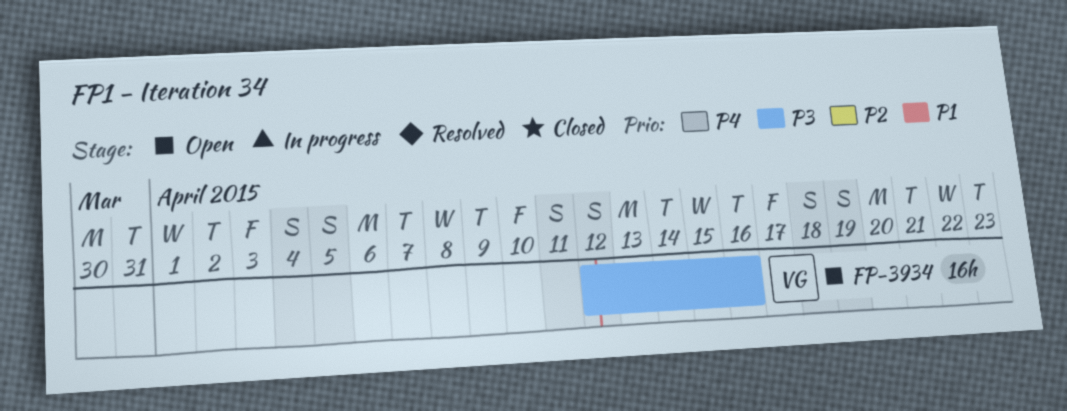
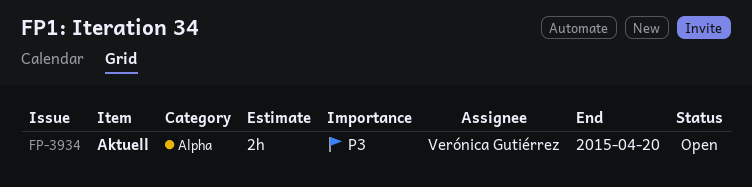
FP-3934, estimate: 16h -> 2h
FP-3934, due: Apr 16 -> Apr 20

